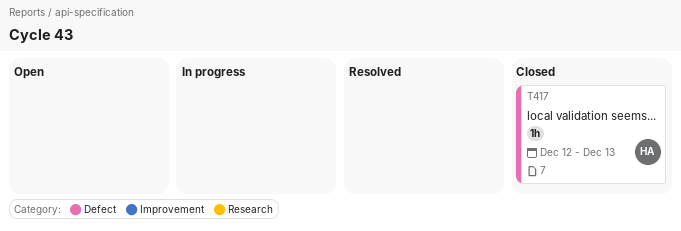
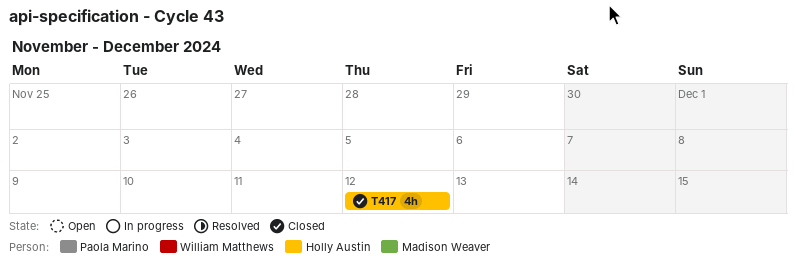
T417, estimate: 1h -> 4h
T417, due: Dec 13 -> Dec 12

